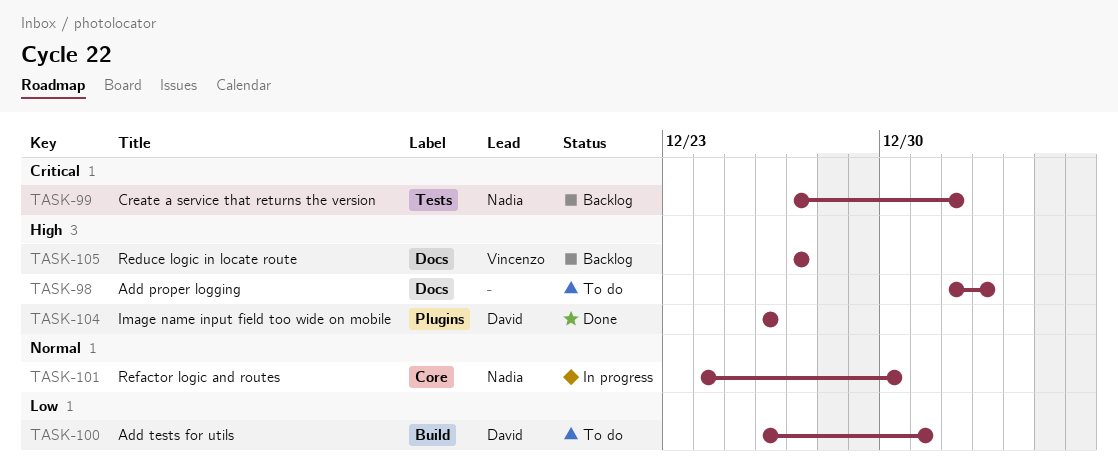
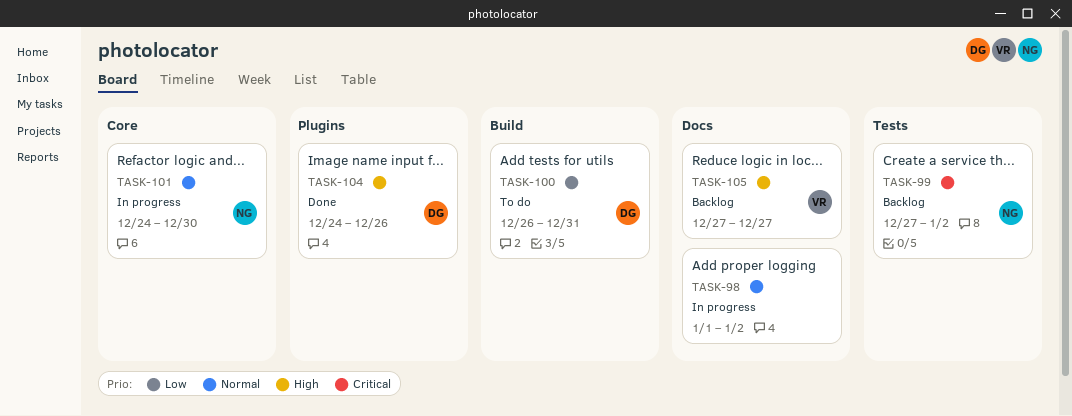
TASK-98, status: To do -> In progress
TASK-98, priority: High -> Normal
TASK-99, due: Jan 1 -> Jan 2
TASK-104, start: Dec 26 -> Dec 24

